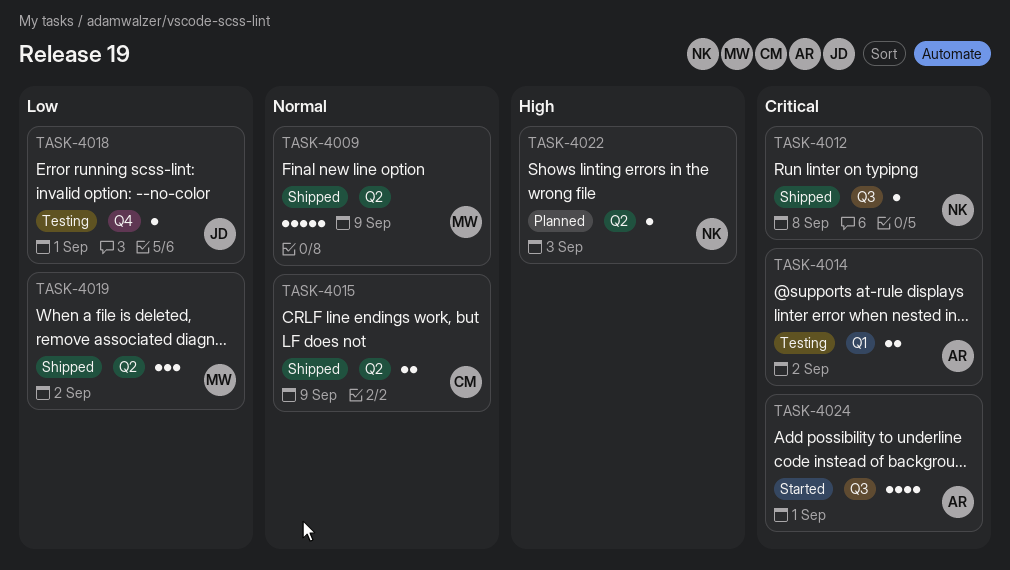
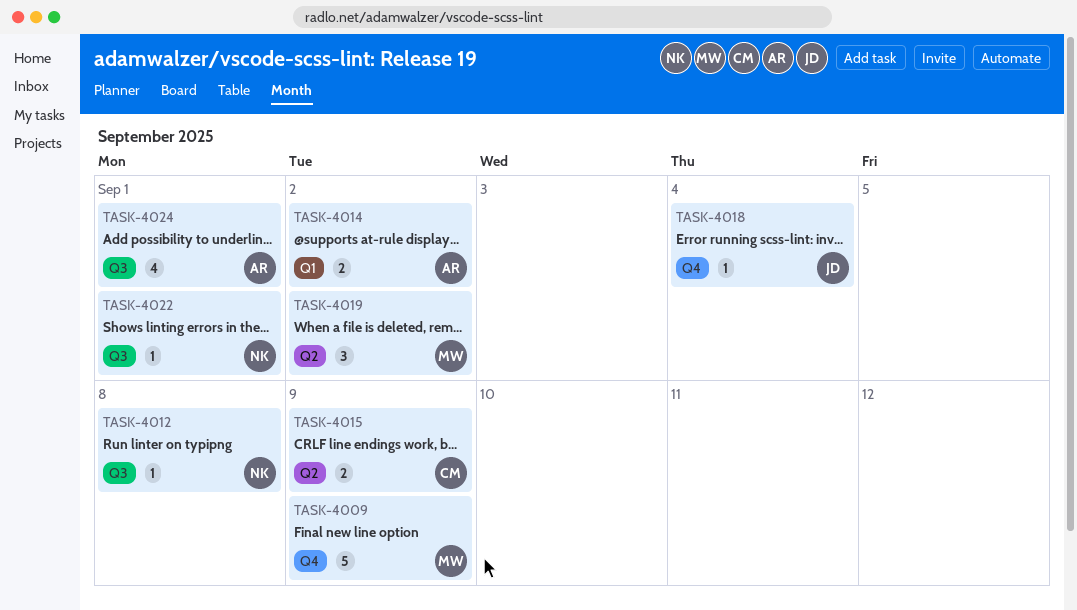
TASK-4009, label: Q2 -> Q4
TASK-4018, due: Sep 1 -> Sep 4
TASK-4022, label: Q2 -> Q3
TASK-4022, due: Sep 3 -> Sep 1

